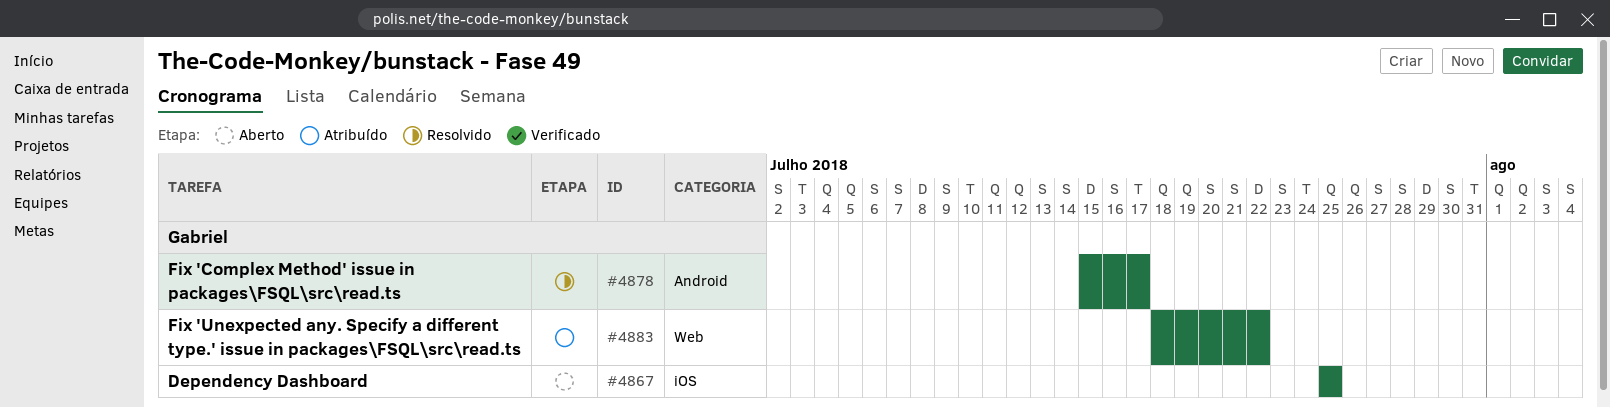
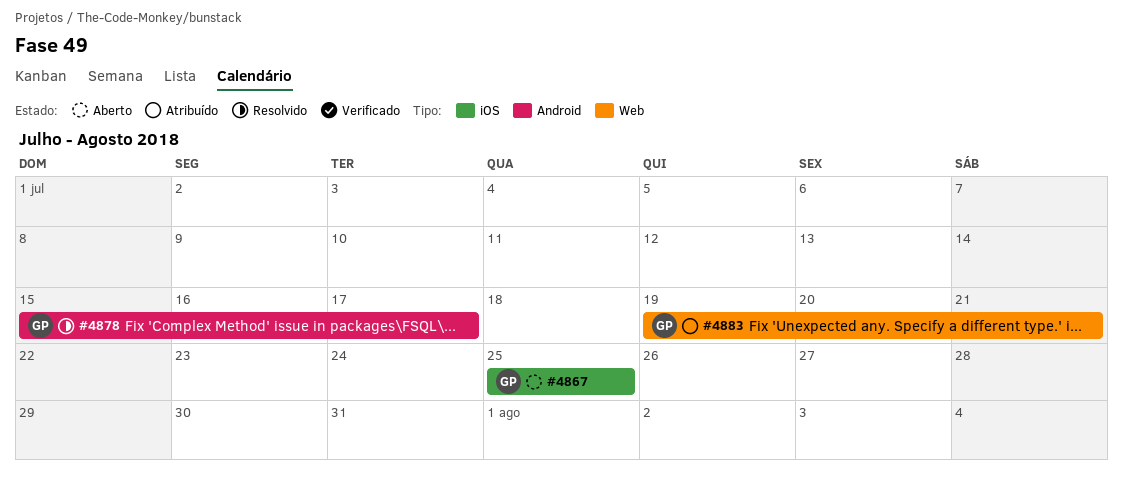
#4883, start: Jul 18 -> Jul 19
#4883, due: Jul 22 -> Jul 21

